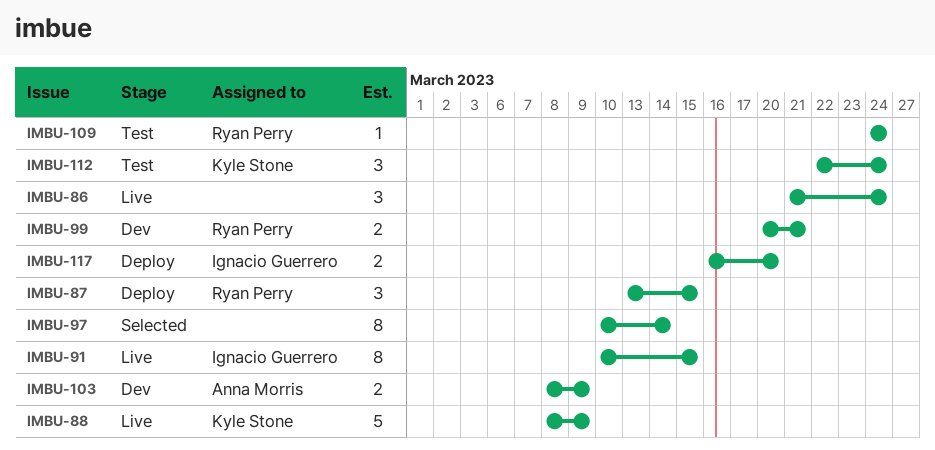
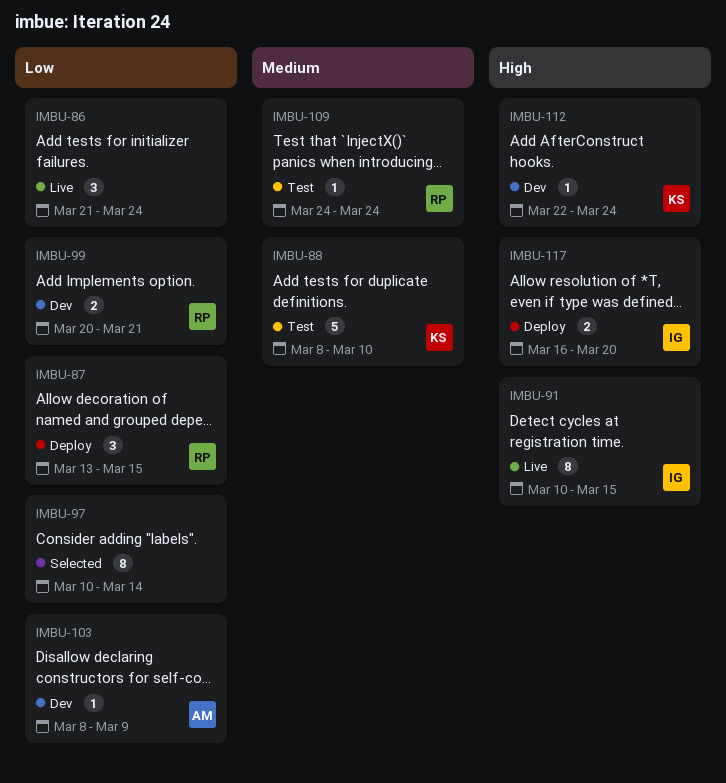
IMBU-88, status: Live -> Test
IMBU-88, due: Mar 9 -> Mar 10
IMBU-103, estimate: 2 -> 1
IMBU-112, status: Test -> Dev
IMBU-112, estimate: 3 -> 1

